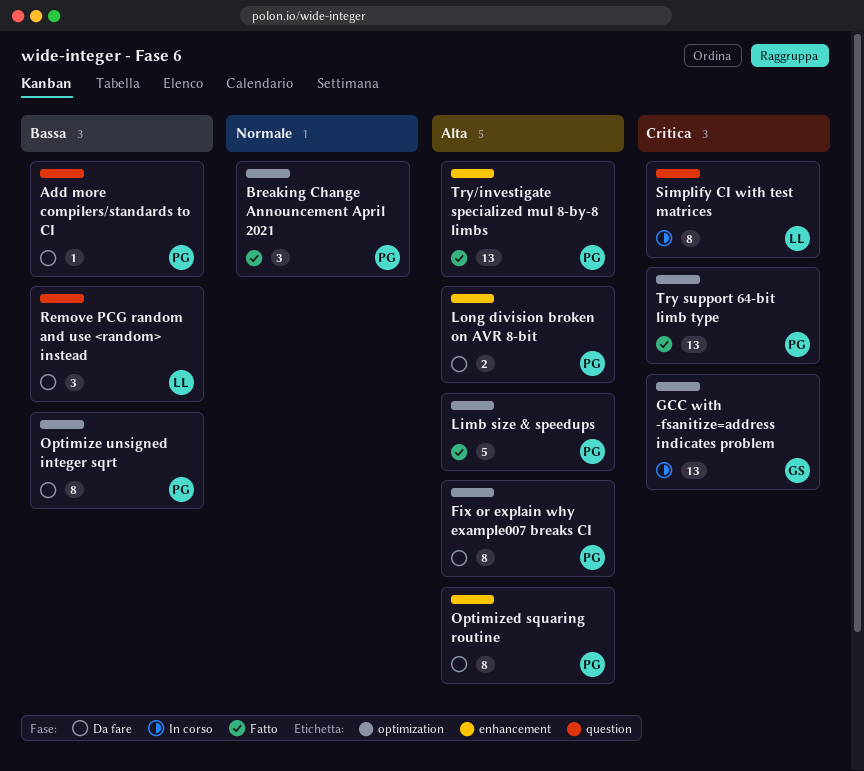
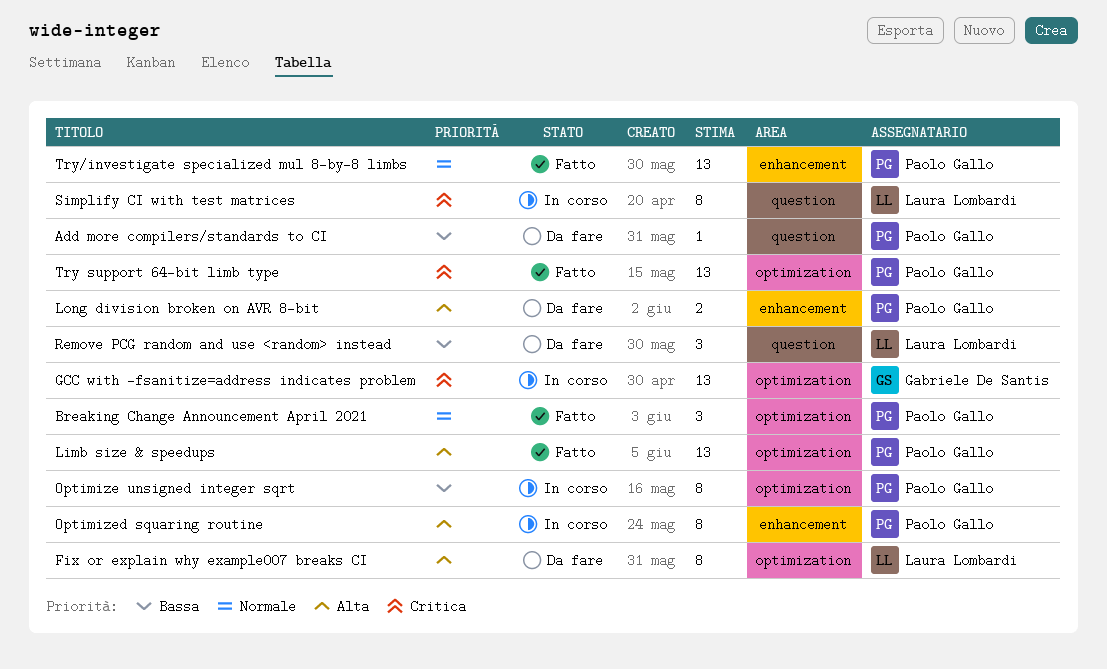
Fix or explain why example007 breaks CI, owner: Paolo Gallo -> Laura Lombardi
Limb size & speedups, estimate: 5 -> 13
Optimize unsigned integer sqrt, status: Da fare -> In corso
Optimized squaring routine, status: Da fare -> In corso
Try/investigate specialized mul 8-by-8 limbs, priority: Alta -> Normale

